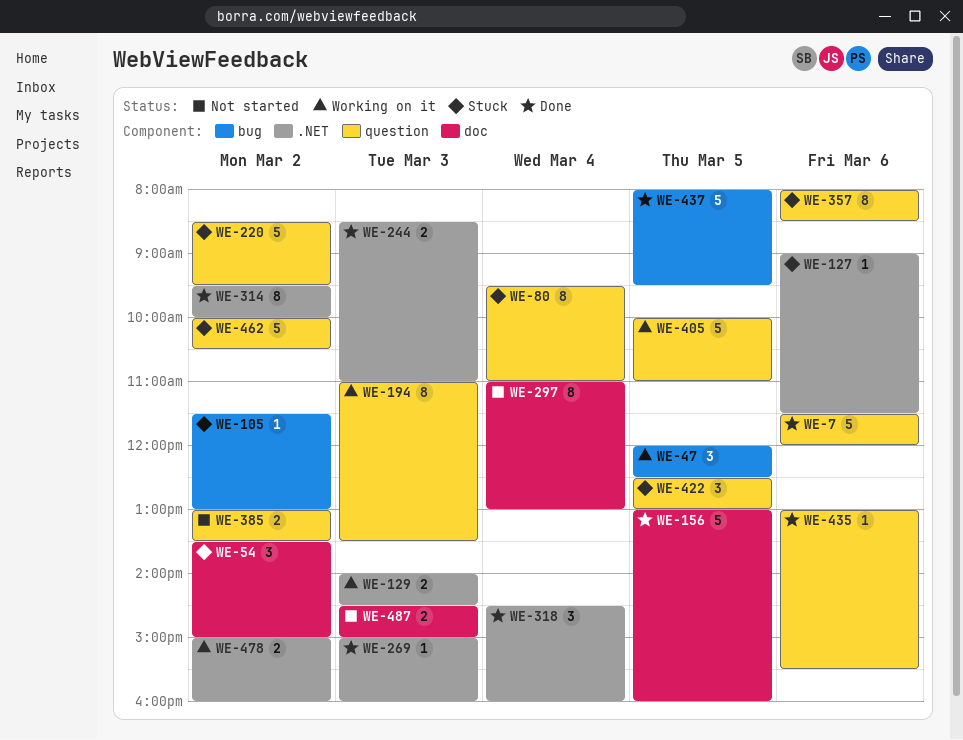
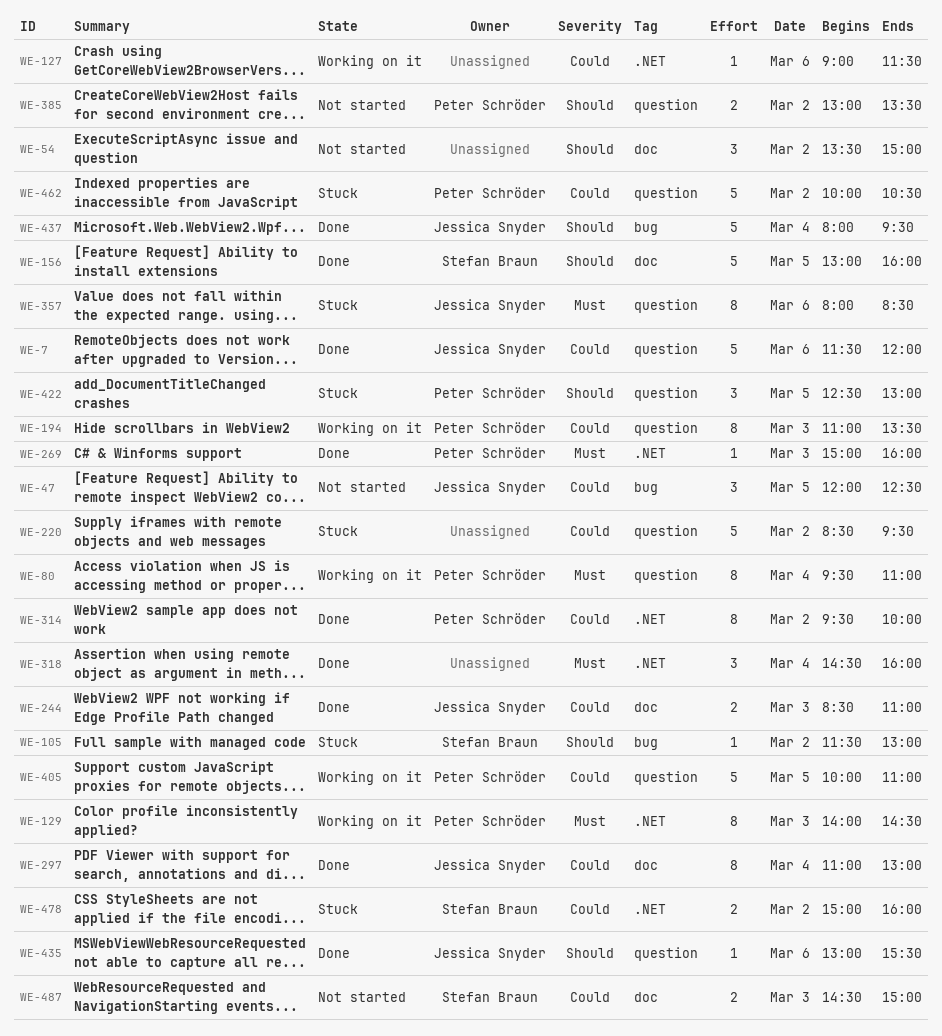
WE-47, status: Working on it -> Not started
WE-54, status: Stuck -> Not started
WE-80, status: Stuck -> Working on it
WE-127, status: Stuck -> Working on it
WE-129, estimate: 2 -> 8
WE-244, label: .NET -> doc
WE-297, status: Not started -> Done
WE-437, day: Mar 5 -> Mar 4
WE-478, status: Working on it -> Stuck

